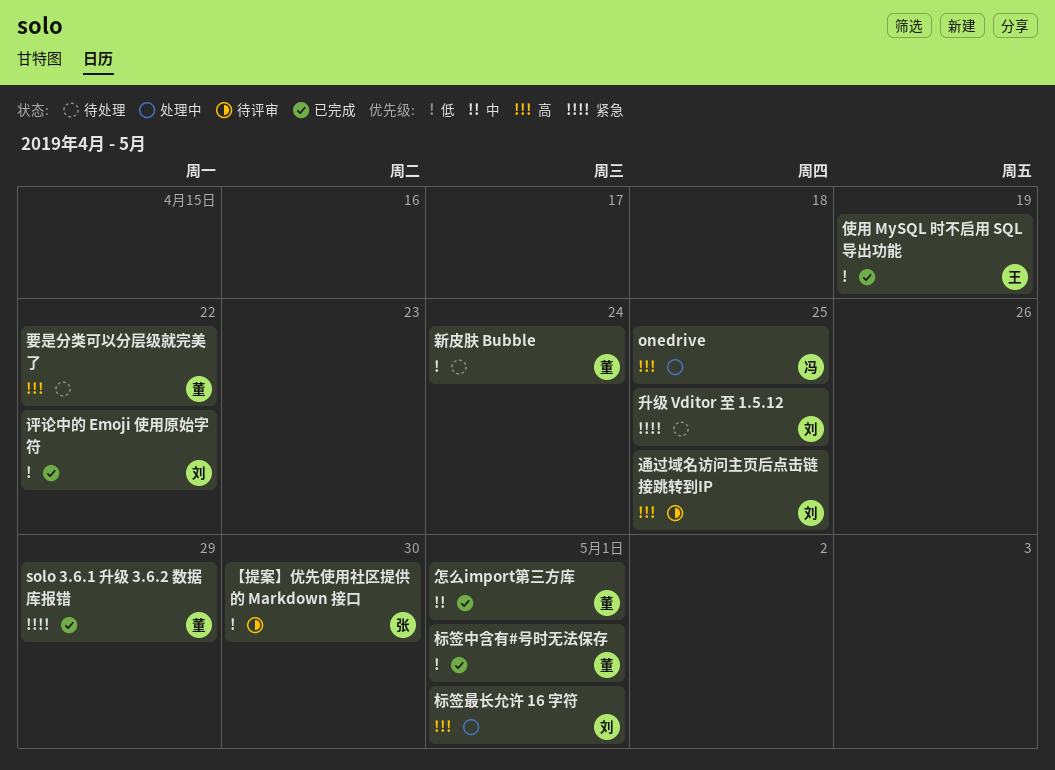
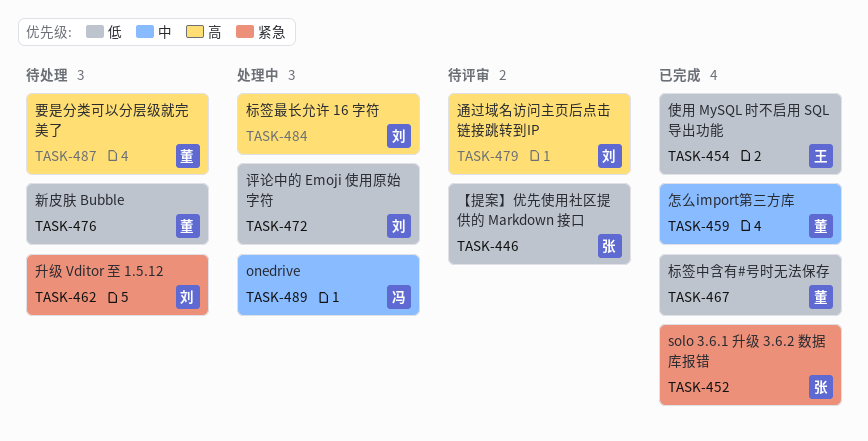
onedrive, priority: 高 -> 中
solo 3.6.1 升级 3.6.2 数据库报错, owner: 董 -> 张
评论中的 Emoji 使用原始字符, status: 已完成 -> 处理中

